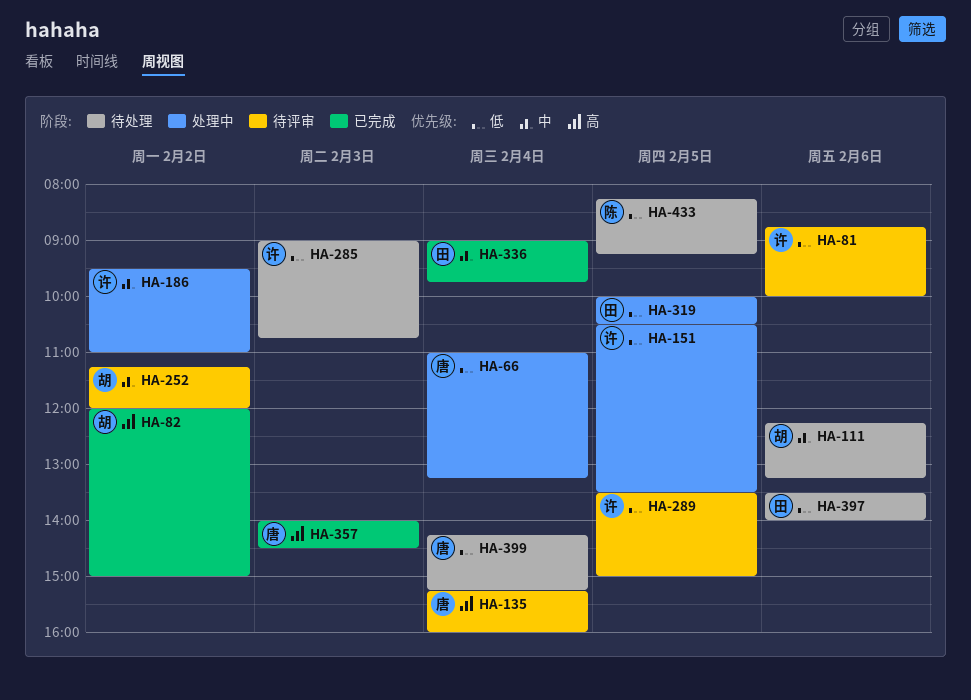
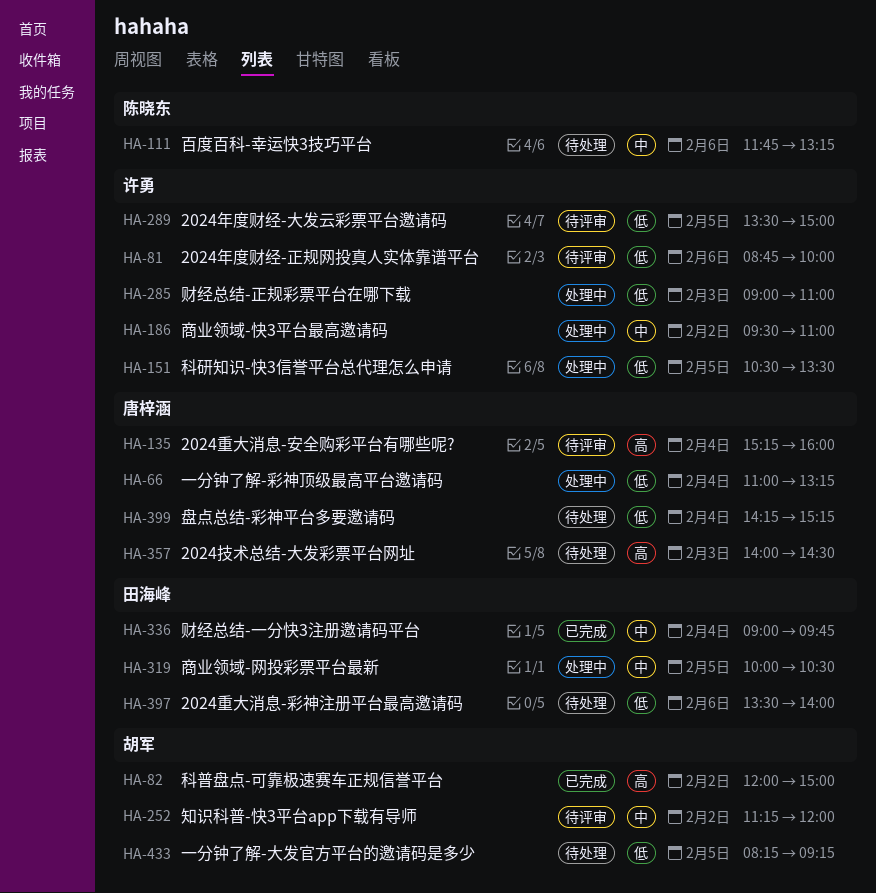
HA-111, owner: 胡军 -> 陈晓东
HA-111, begins: 12:15 -> 11:45
HA-285, status: 待处理 -> 处理中
HA-285, ends: 10:45 -> 11:00
HA-319, priority: 低 -> 中
HA-357, status: 已完成 -> 待处理
HA-433, owner: 陈晓东 -> 胡军

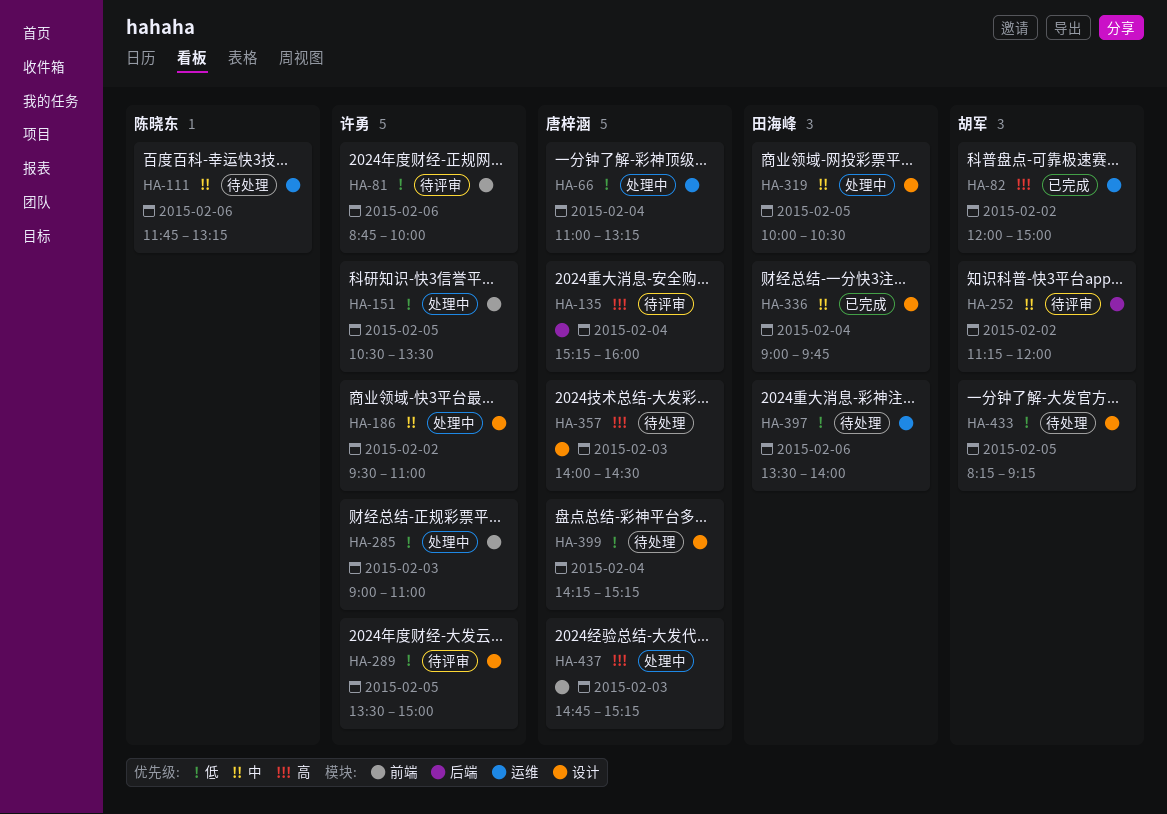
HA-437: none -> present

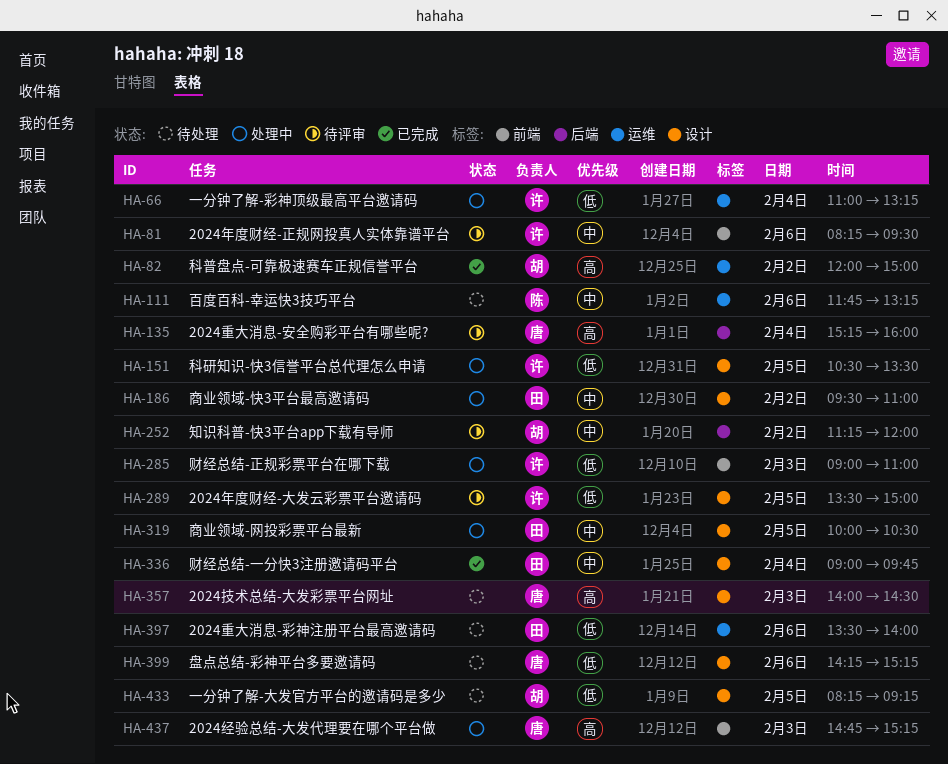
HA-66, owner: 唐梓涵 -> 许勇
HA-81, priority: 低 -> 中
HA-81, begins: 08:45 -> 08:15
HA-81, ends: 10:00 -> 09:30
HA-151, label: 前端 -> 设计
HA-186, owner: 许勇 -> 田海峰
HA-399, day: Feb 4 -> Feb 6

